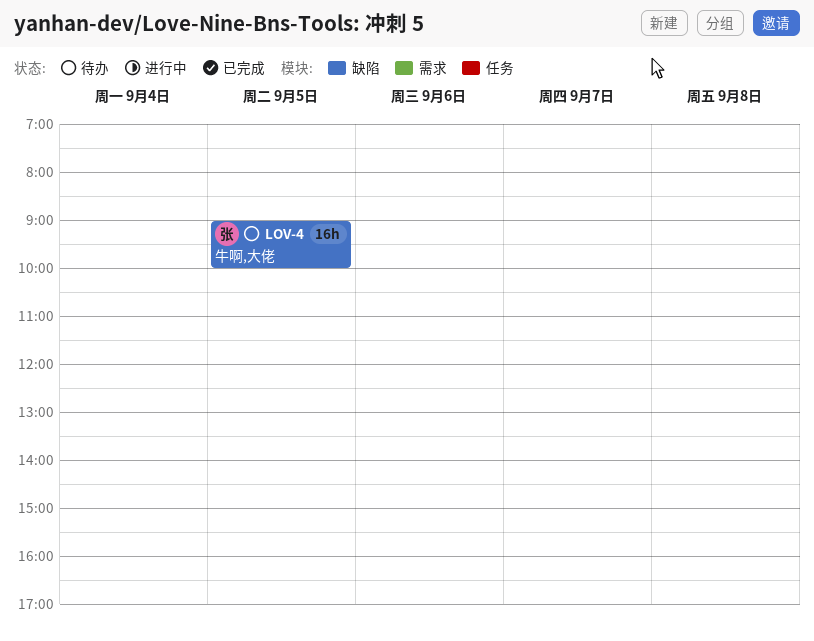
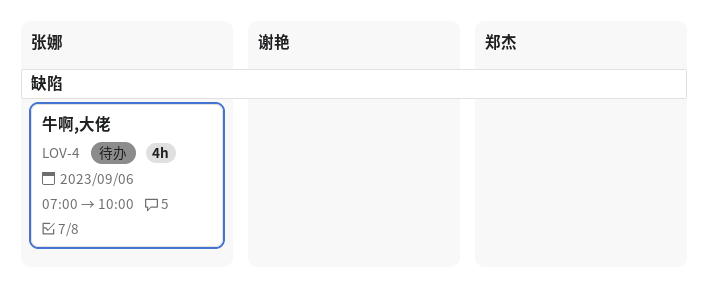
LOV-4, estimate: 16h -> 4h
LOV-4, day: Sep 5 -> Sep 6
LOV-4, begins: 09:00 -> 07:00

